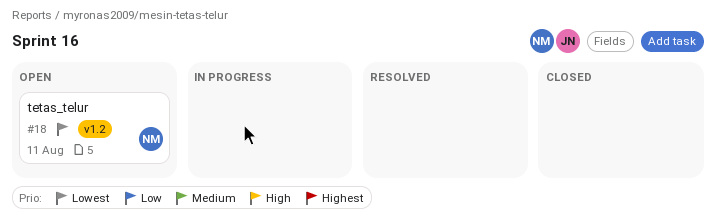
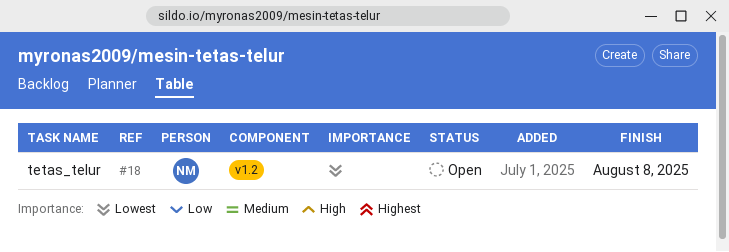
#18, due: Aug 11 -> Aug 8

